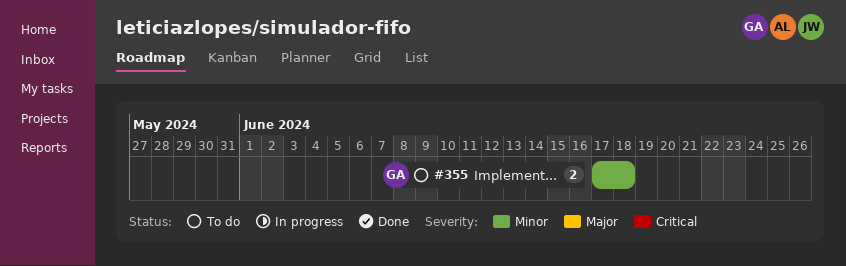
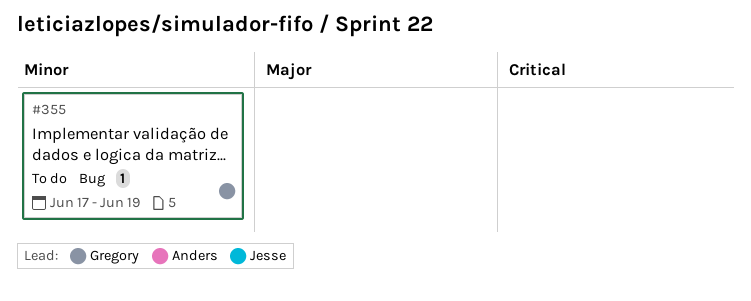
#355, estimate: 2 -> 1
#355, due: Jun 18 -> Jun 19

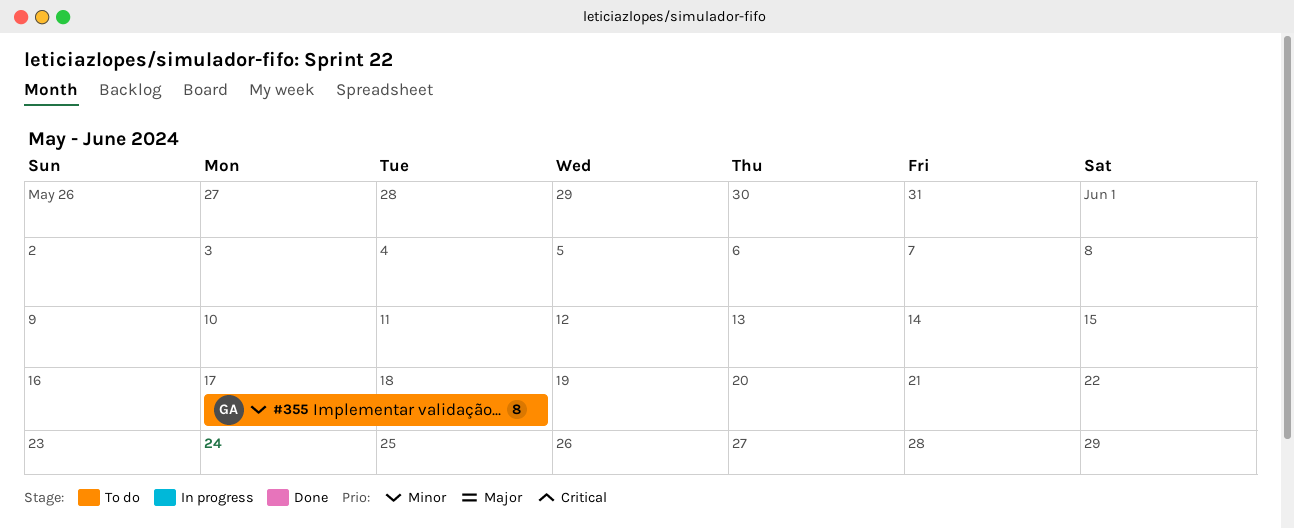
#355, estimate: 1 -> 8
#355, due: Jun 19 -> Jun 18

